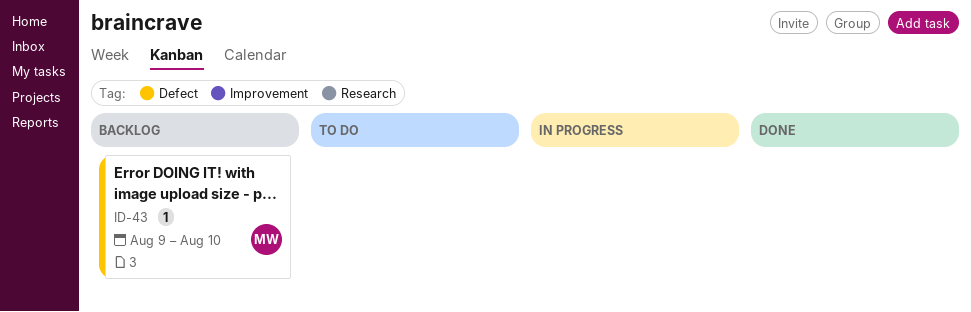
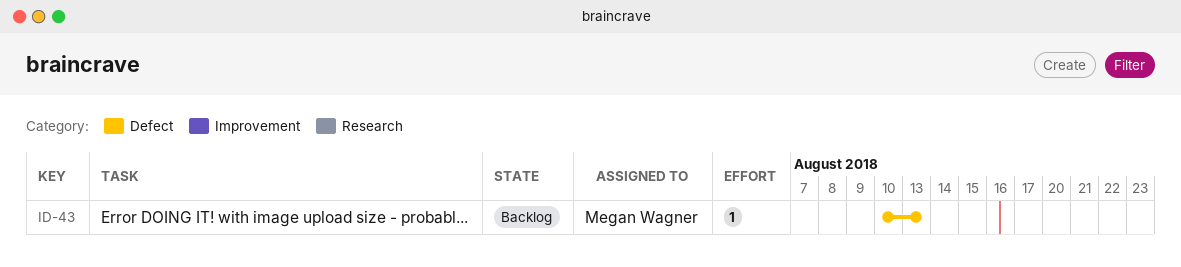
ID-43, start: Aug 9 -> Aug 10
ID-43, due: Aug 10 -> Aug 13

